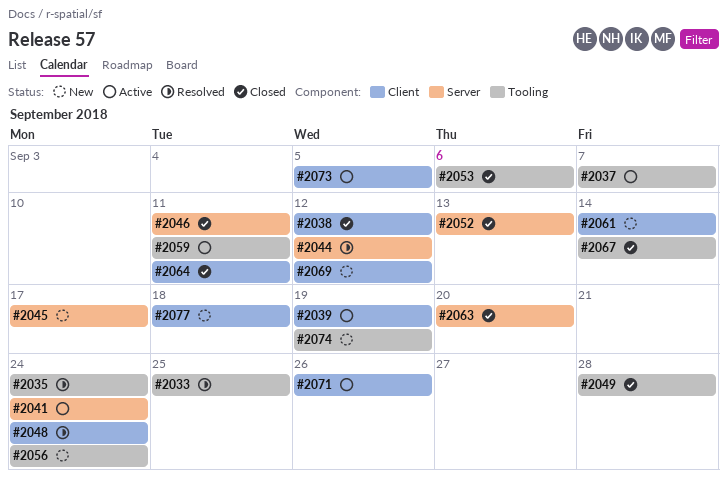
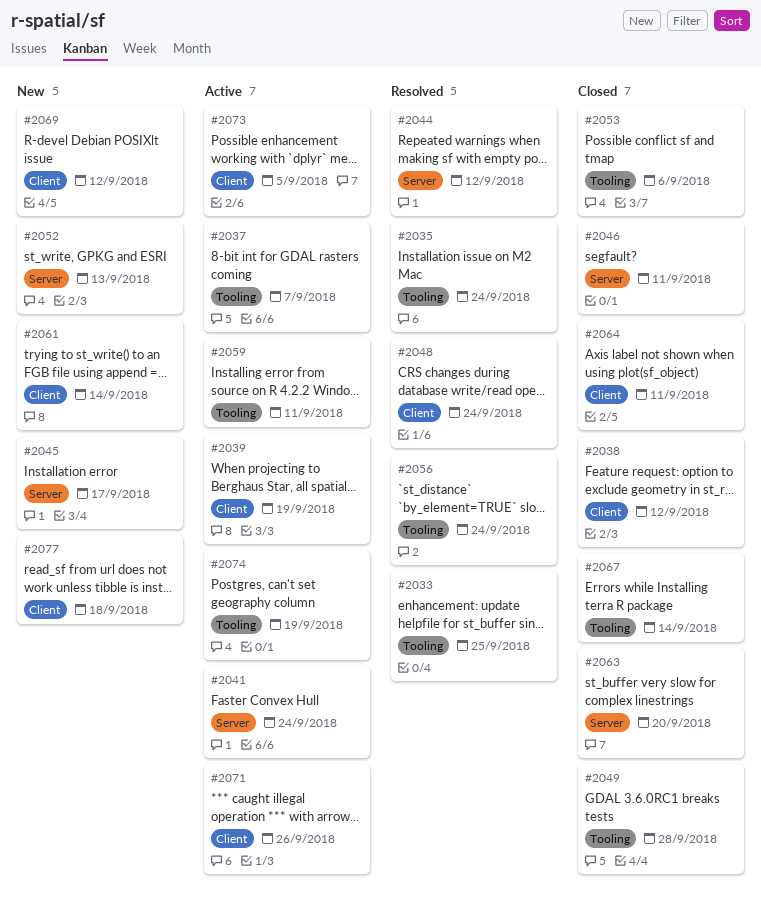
#2052, status: Closed -> New
#2056, status: New -> Resolved
#2074, status: New -> Active

